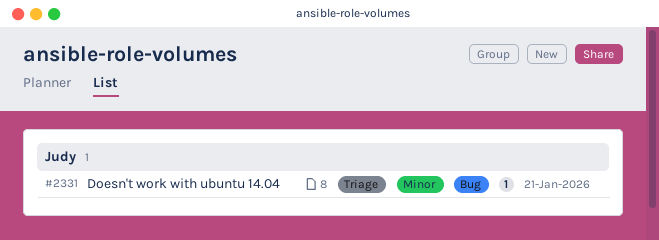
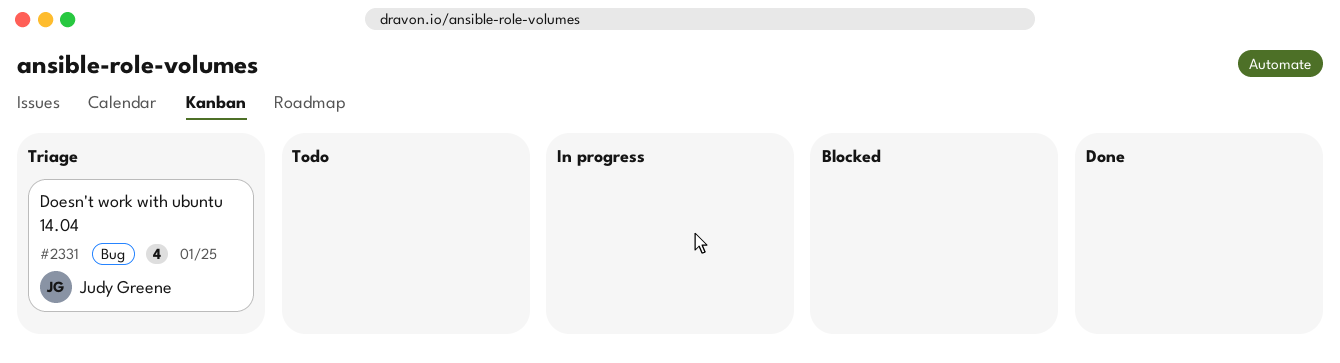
#2331, estimate: 1 -> 4
#2331, due: Jan 21 -> Jan 25

